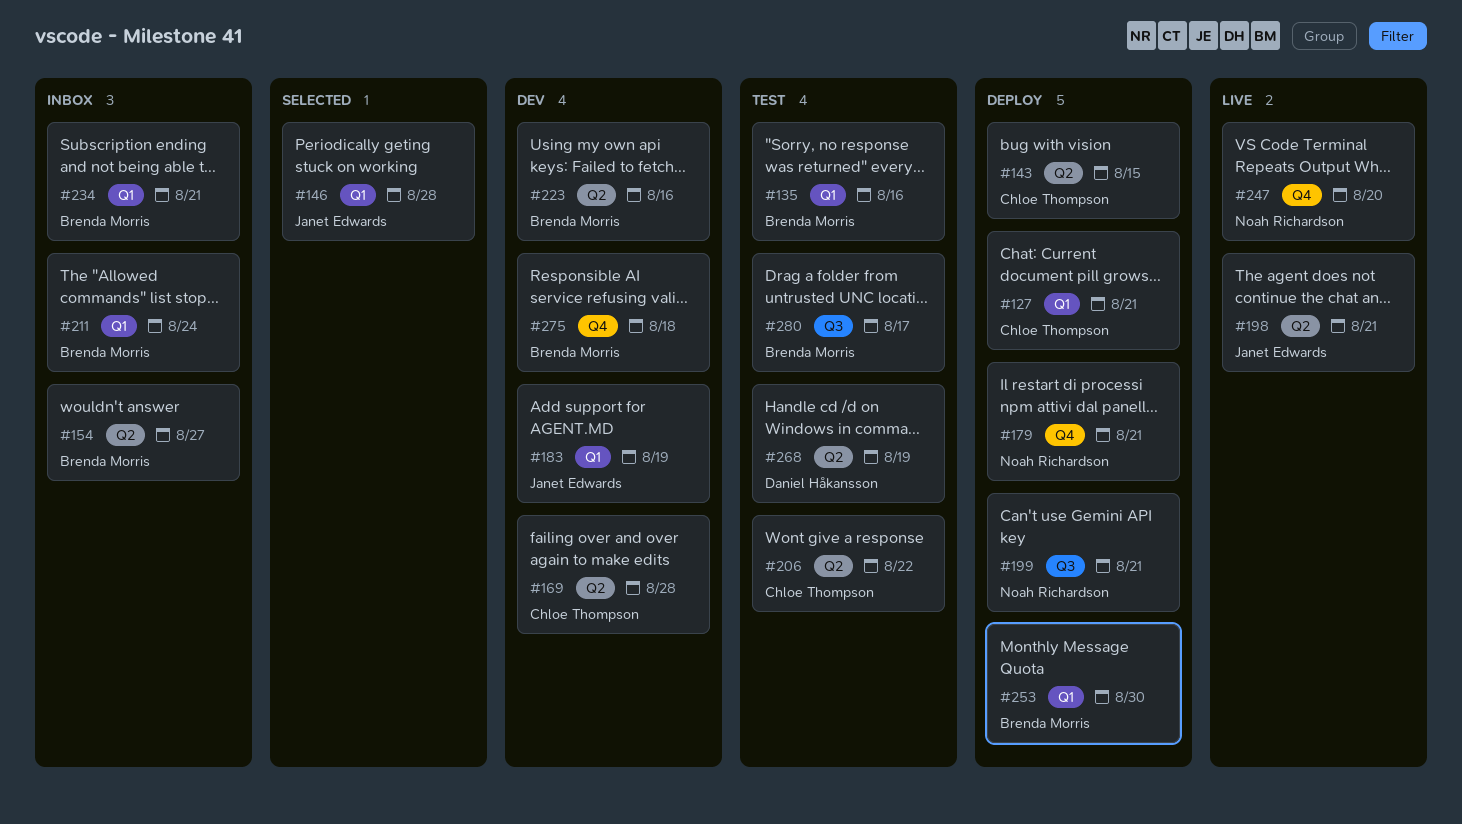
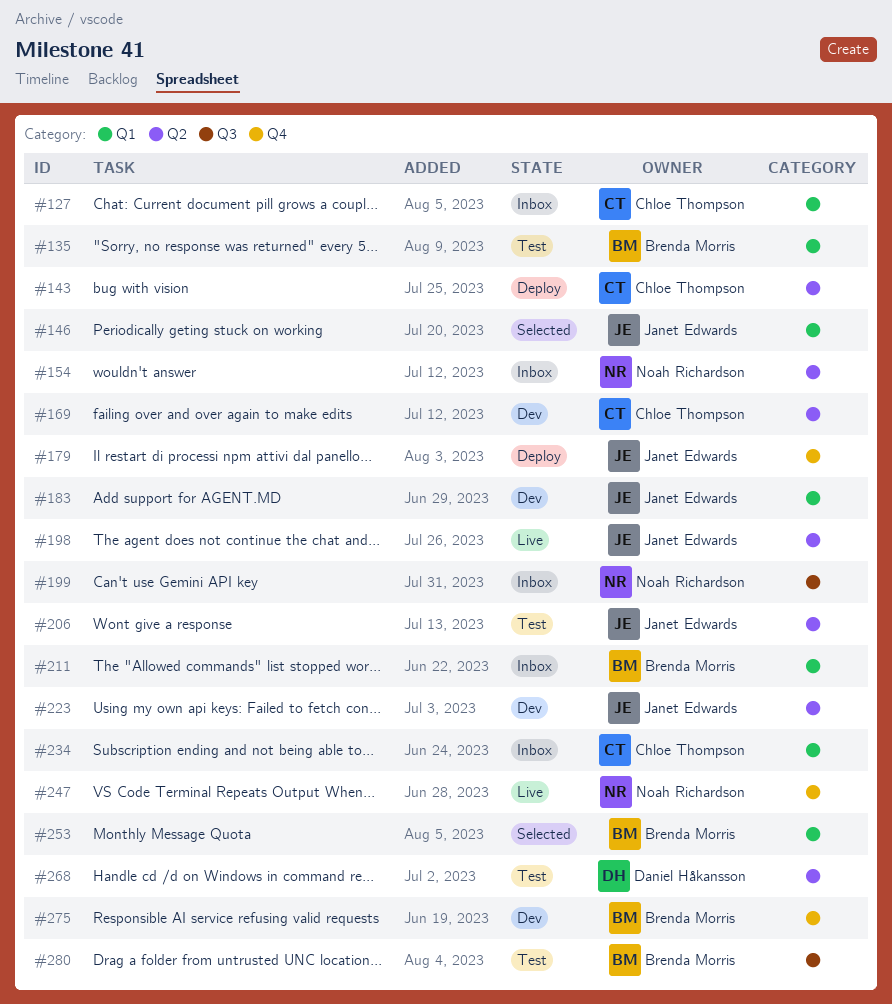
#127, status: Deploy -> Inbox
#154, owner: Brenda Morris -> Noah Richardson
#179, owner: Noah Richardson -> Janet Edwards
#199, status: Deploy -> Inbox
#206, owner: Chloe Thompson -> Janet Edwards
#223, owner: Brenda Morris -> Janet Edwards
#234, owner: Brenda Morris -> Chloe Thompson
#253, status: Deploy -> Selected

